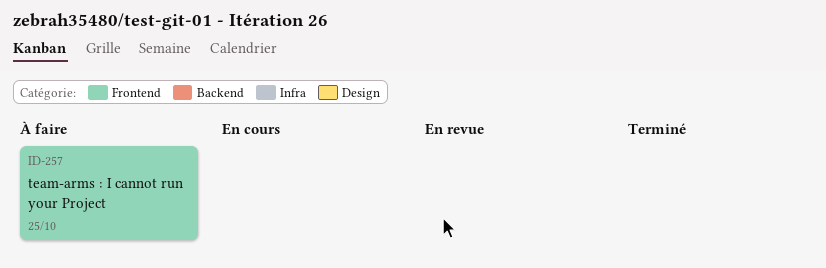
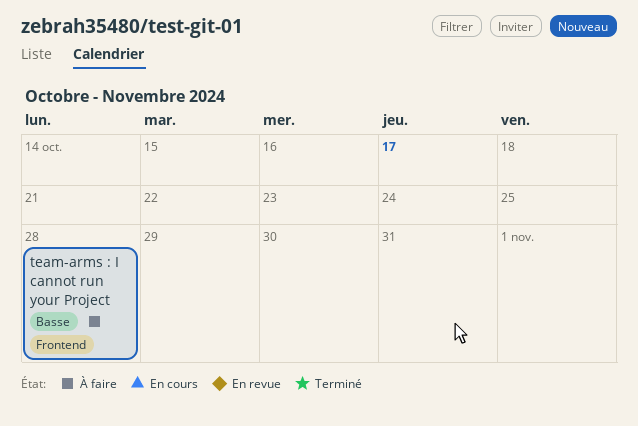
team-arms : I cannot run your Project, due: Oct 25 -> Oct 28

